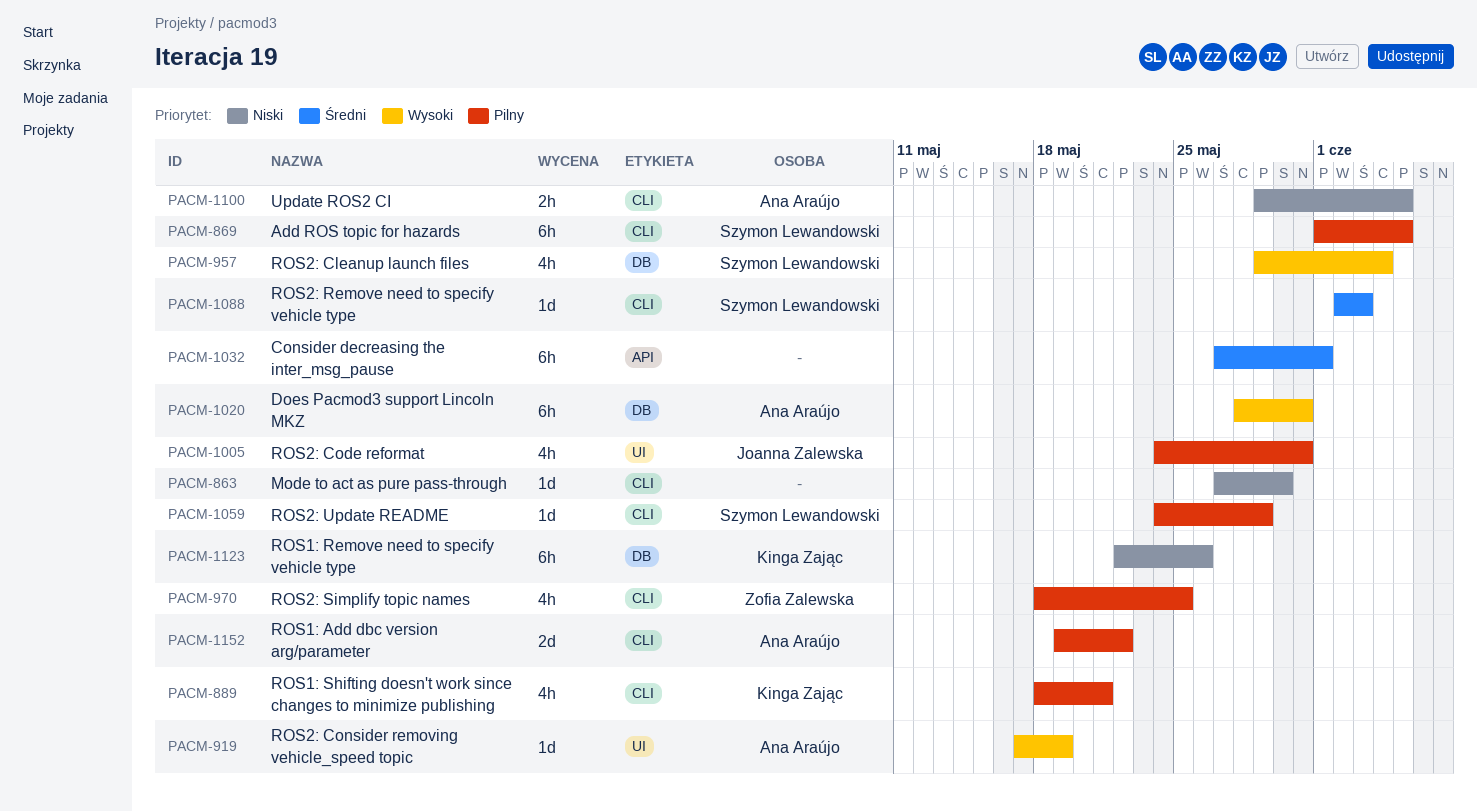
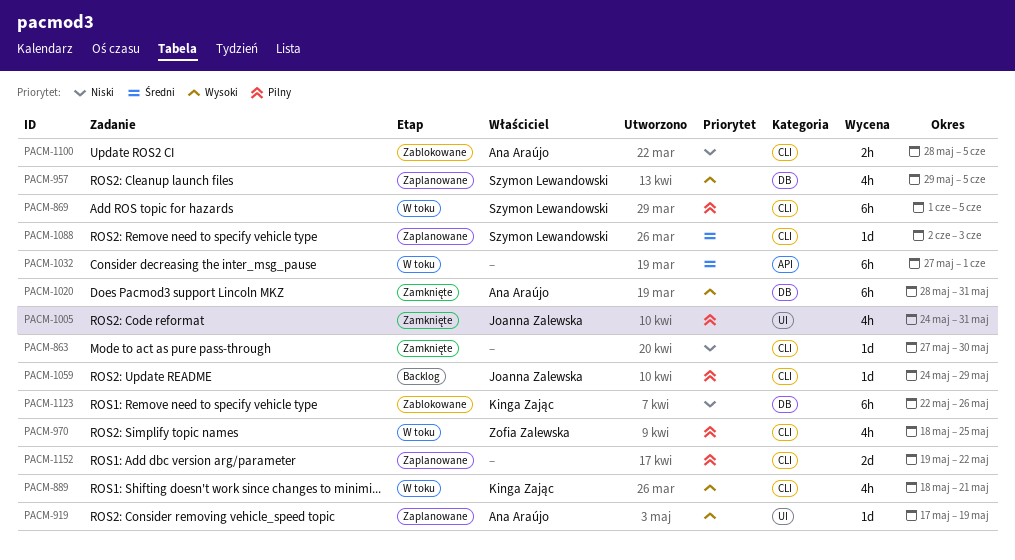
PACM-889, priority: Pilny -> Wysoki
PACM-957, due: Jun 4 -> Jun 5
PACM-1059, owner: Szymon Lewandowski -> Joanna Zalewska
PACM-1100, start: May 29 -> May 28
PACM-1152, owner: Ana Araújo -> none

